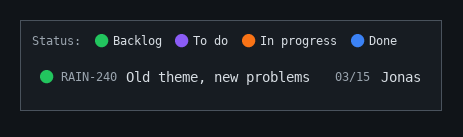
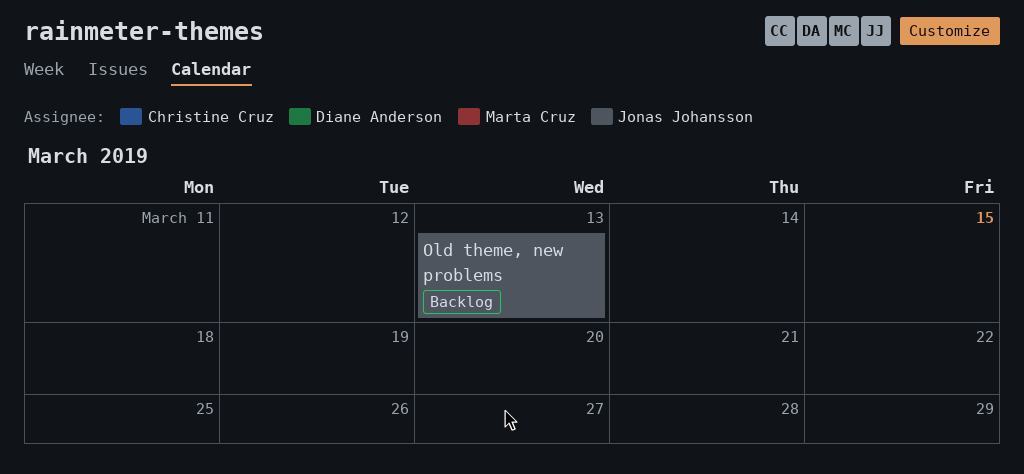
Old theme, new problems, due: Mar 15 -> Mar 13

